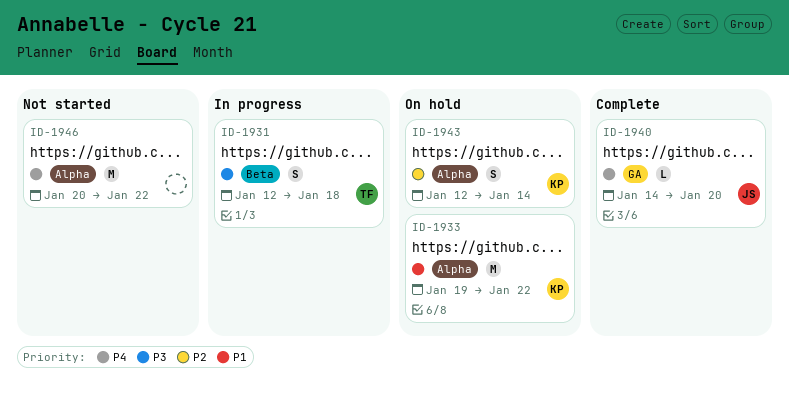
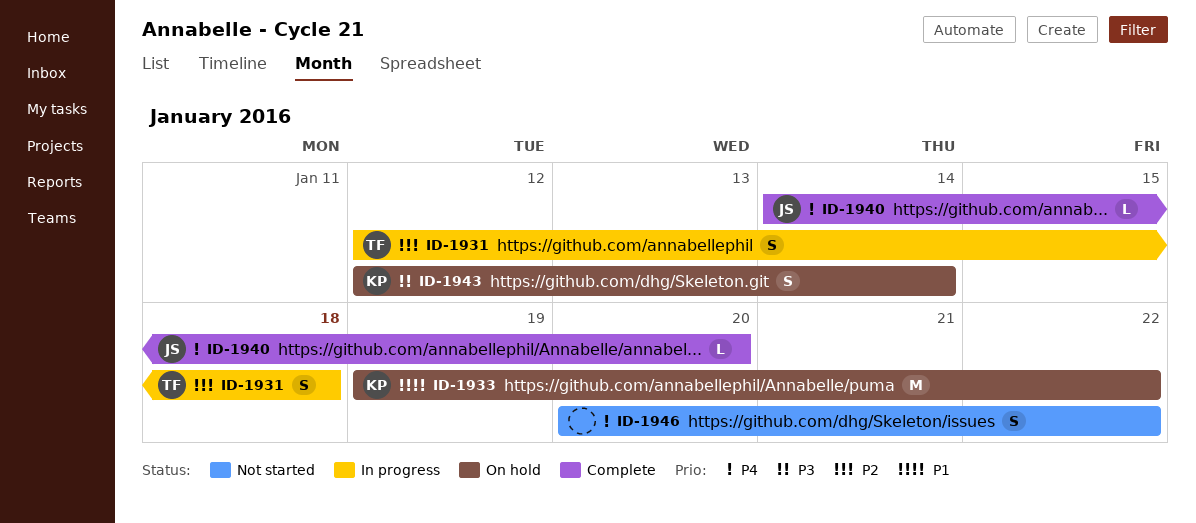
ID-1931, priority: P3 -> P2
ID-1943, priority: P2 -> P3
ID-1946, estimate: M -> S

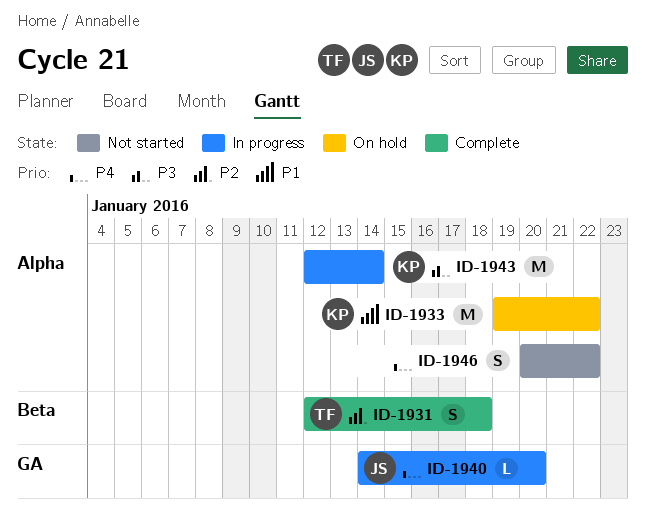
ID-1931, status: In progress -> Complete
ID-1940, status: Complete -> In progress
ID-1943, status: On hold -> In progress
ID-1943, estimate: S -> M

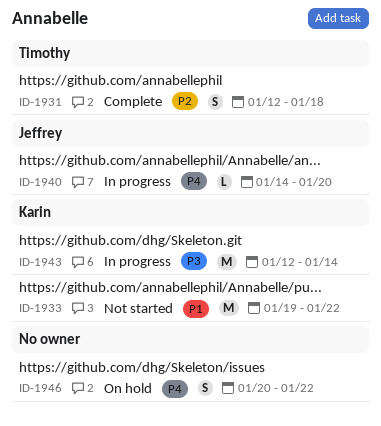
ID-1933, status: On hold -> Not started
ID-1946, status: Not started -> On hold

